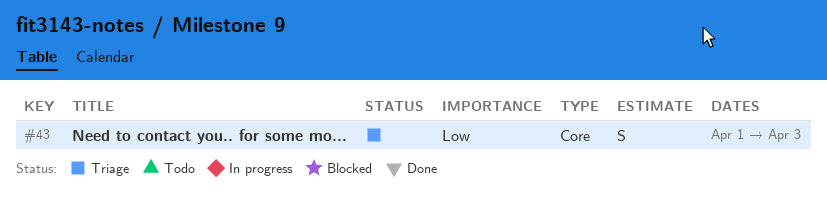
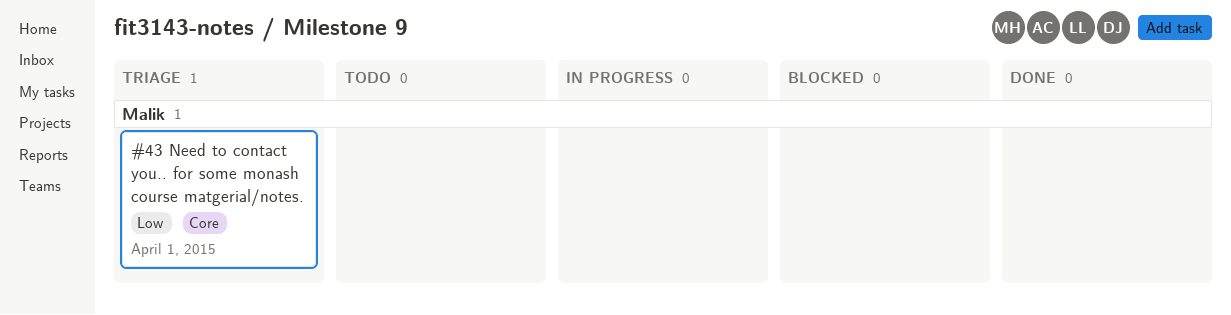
#43, due: Apr 3 -> Apr 1

